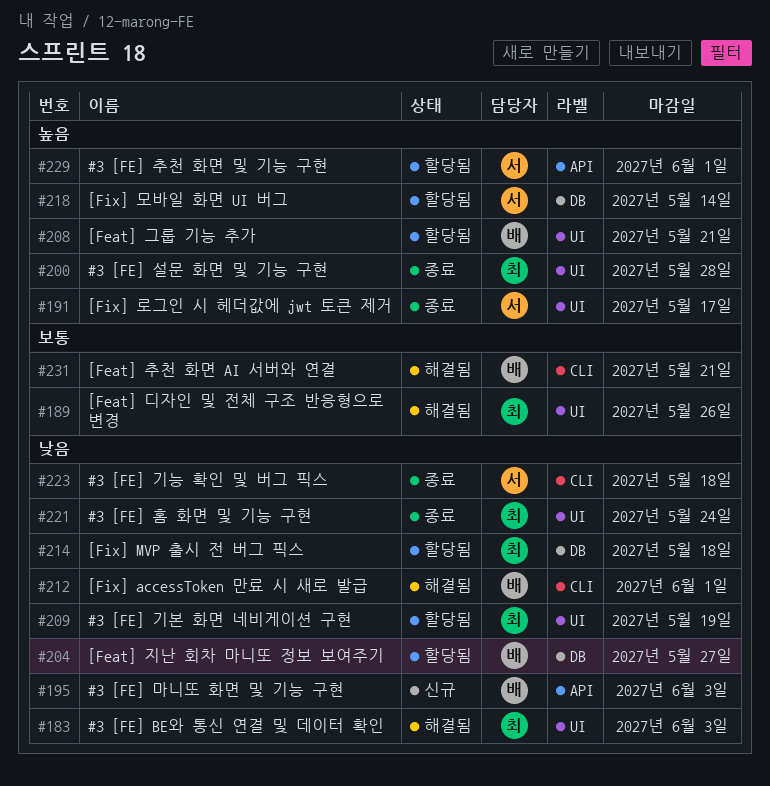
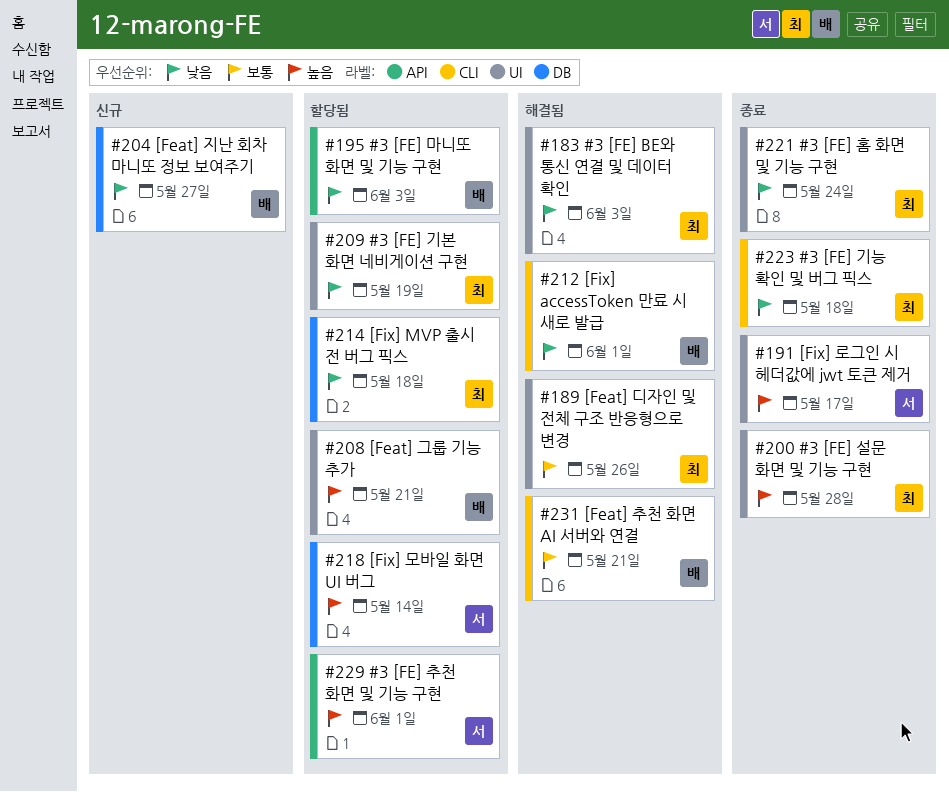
#195, status: 신규 -> 할당됨
#204, status: 할당됨 -> 신규
#223, owner: 서 -> 최

